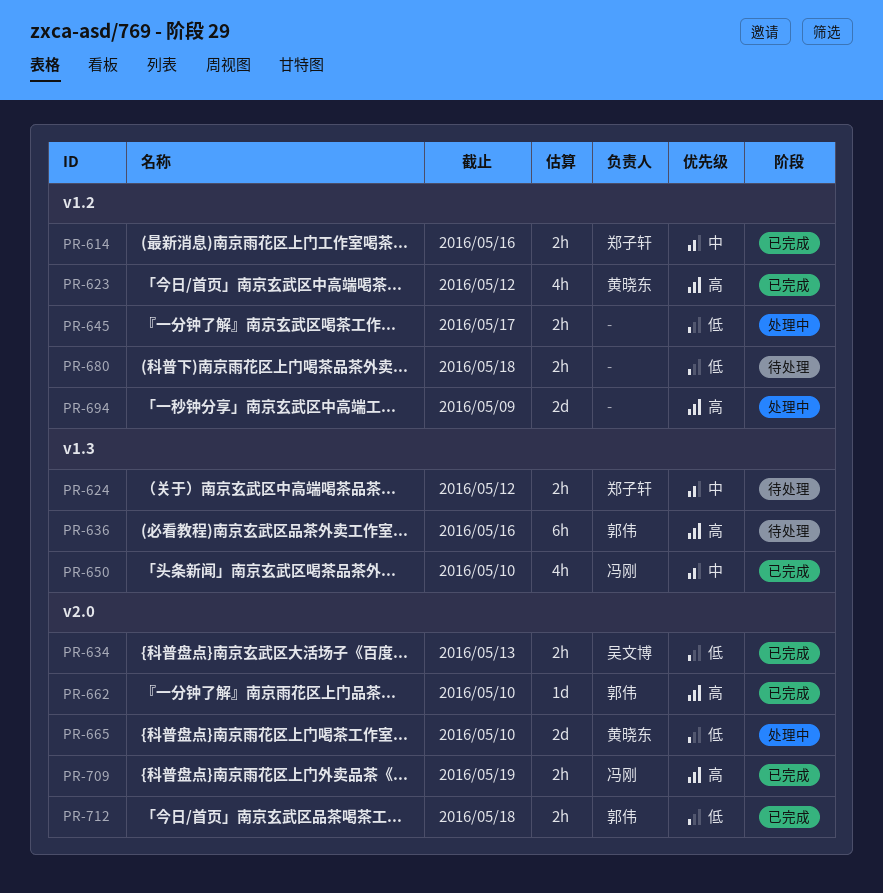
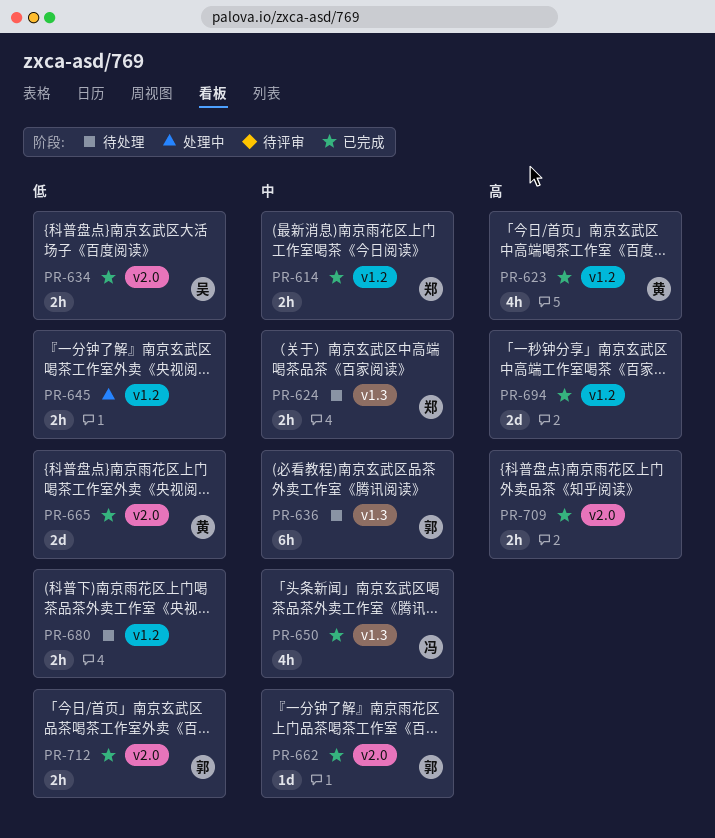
PR-636, priority: 高 -> 中
PR-662, priority: 高 -> 中
PR-665, status: 处理中 -> 已完成
PR-694, status: 处理中 -> 已完成
PR-709, owner: 冯刚 -> none

